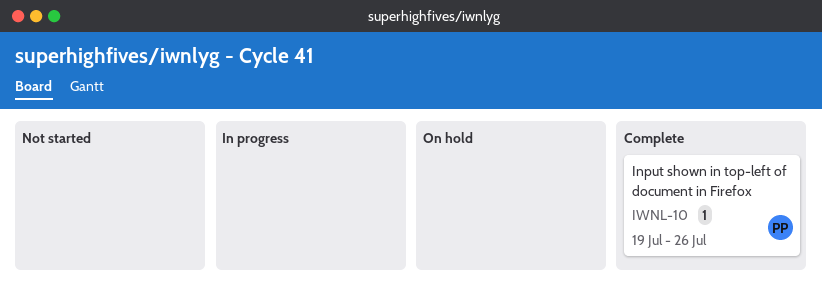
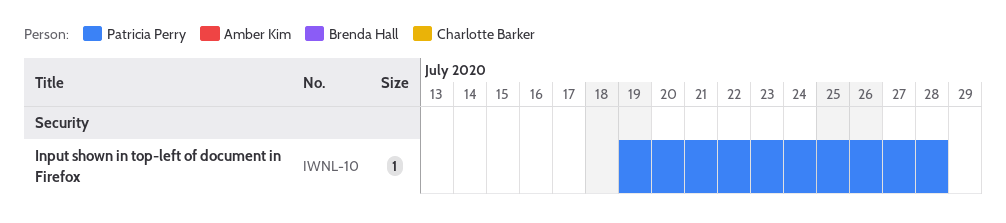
IWNL-10, due: Jul 26 -> Jul 28

